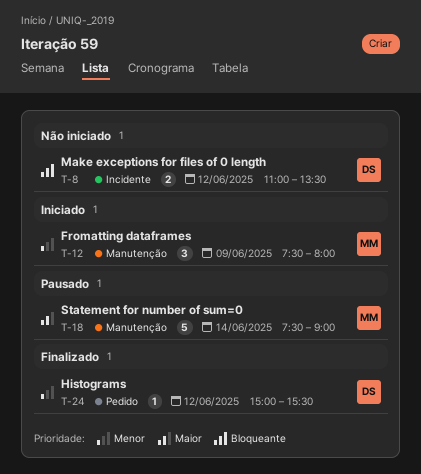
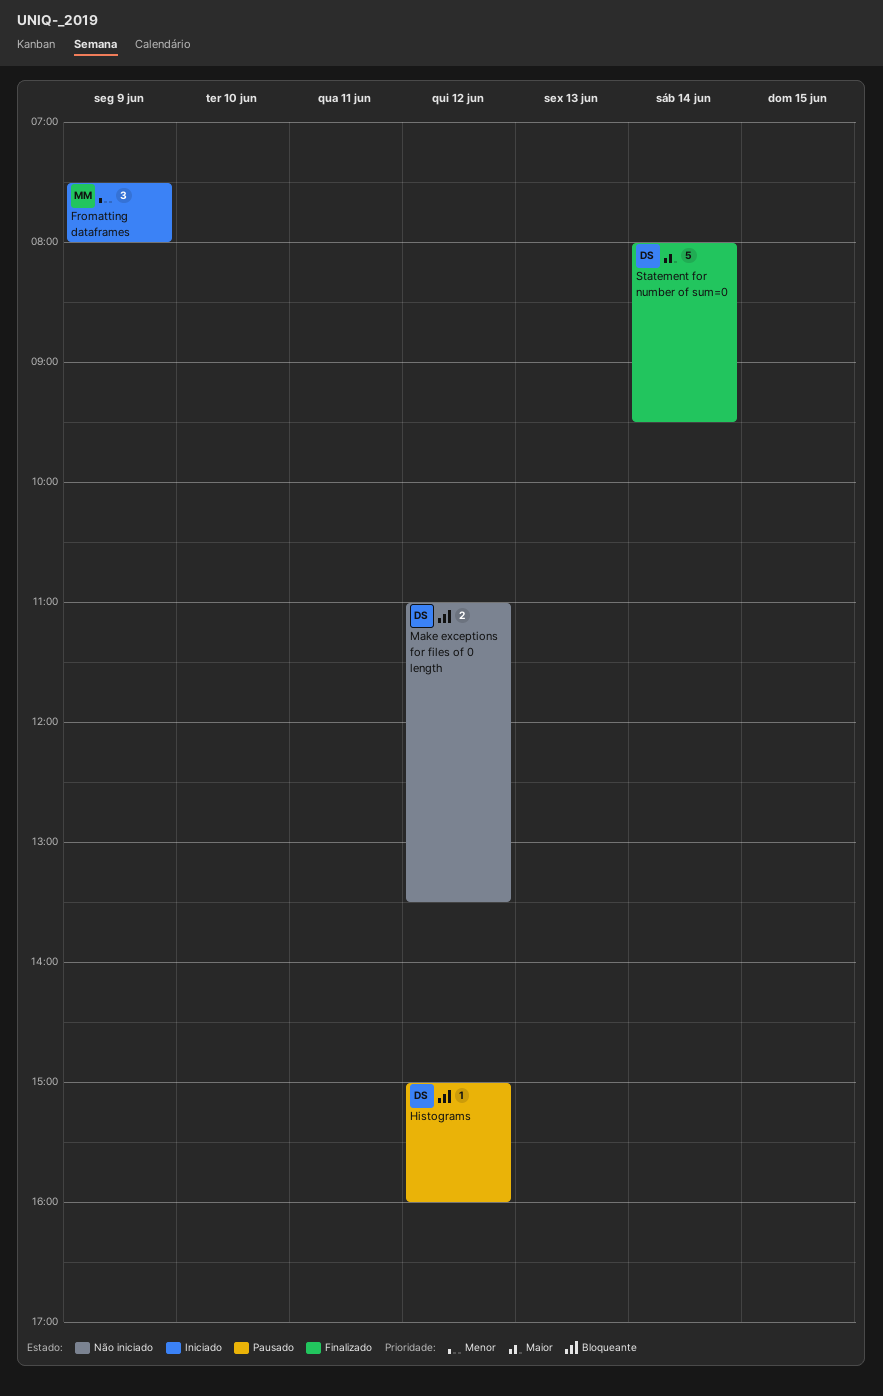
Histograms, status: Finalizado -> Pausado
Histograms, priority: Menor -> Bloqueante
Histograms, ends: 15:30 -> 16:00
Statement for number of sum=0, status: Pausado -> Finalizado
Statement for number of sum=0, owner: MM -> DS
Statement for number of sum=0, begins: 07:30 -> 08:00
Statement for number of sum=0, ends: 09:00 -> 09:30

